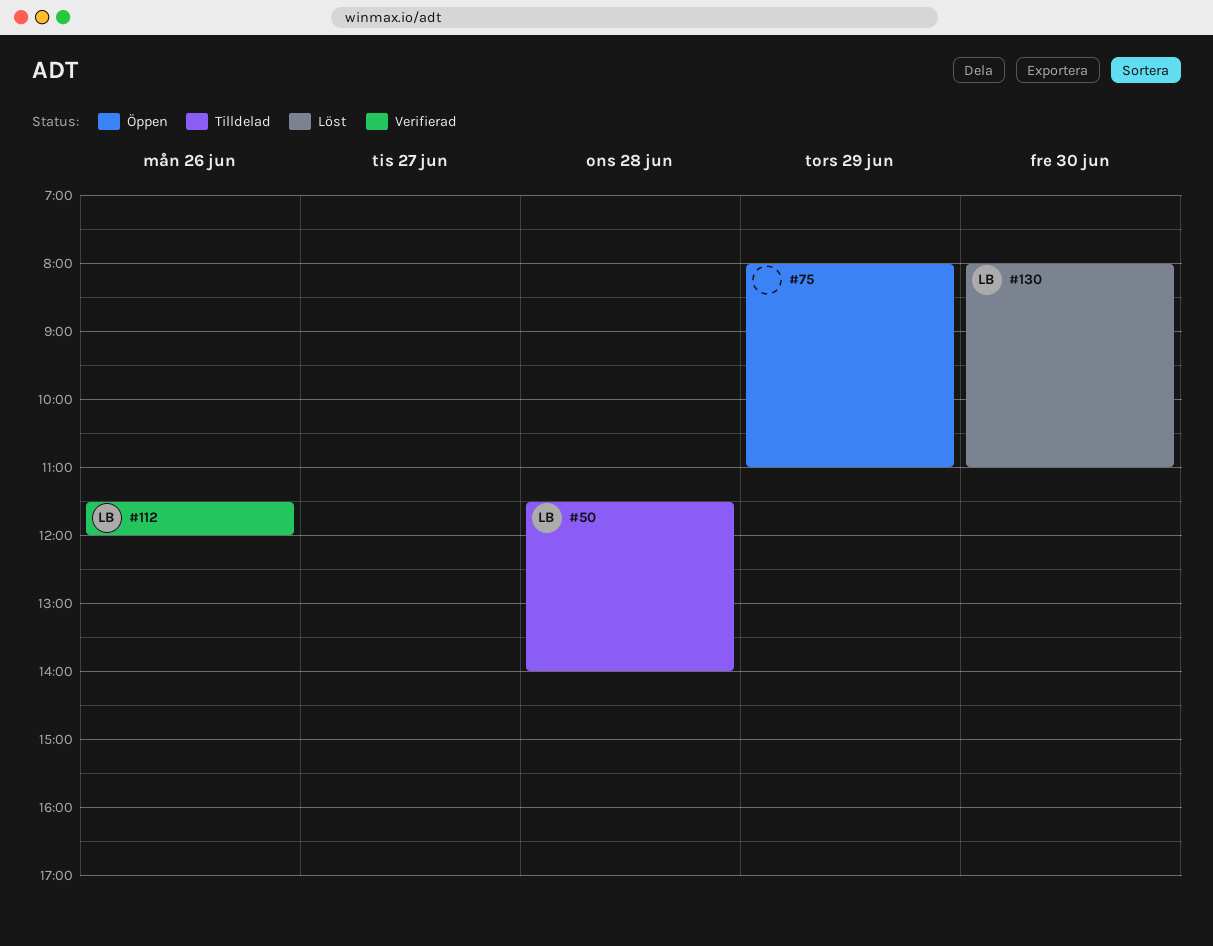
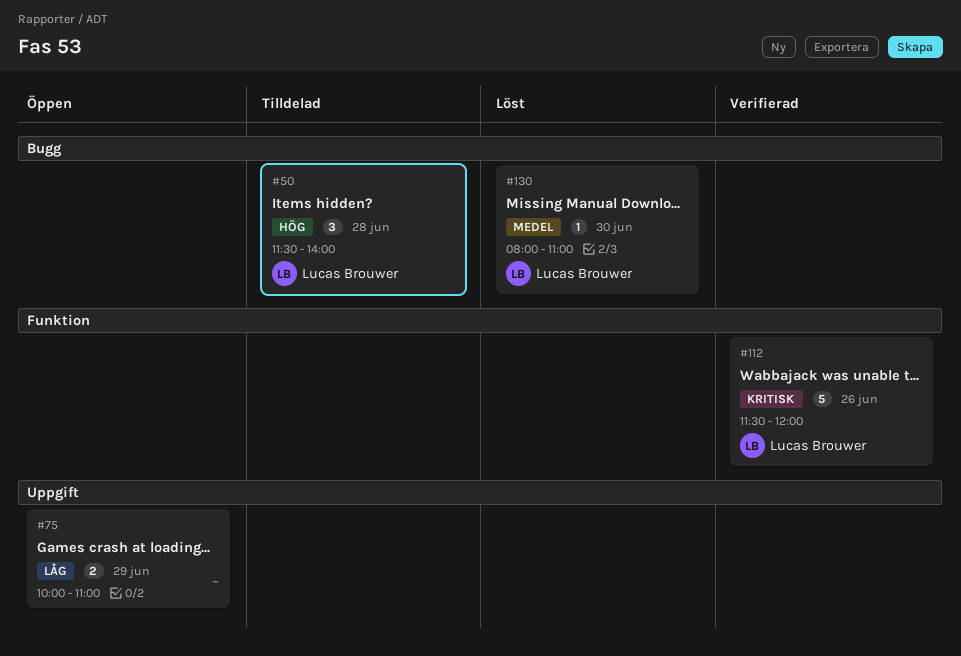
#75, begins: 08:00 -> 10:00

